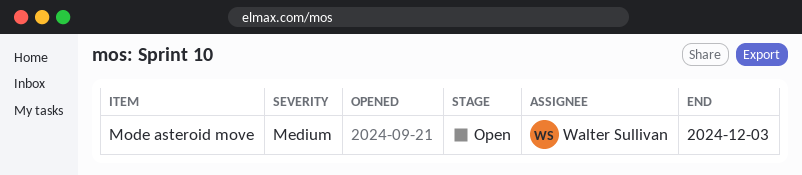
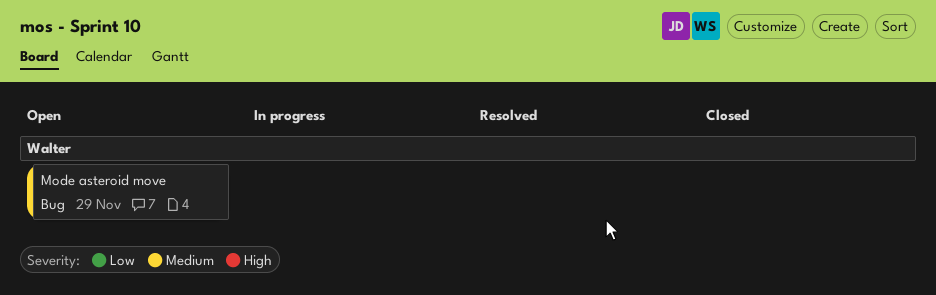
Mode asteroid move, due: Dec 3 -> Nov 29

